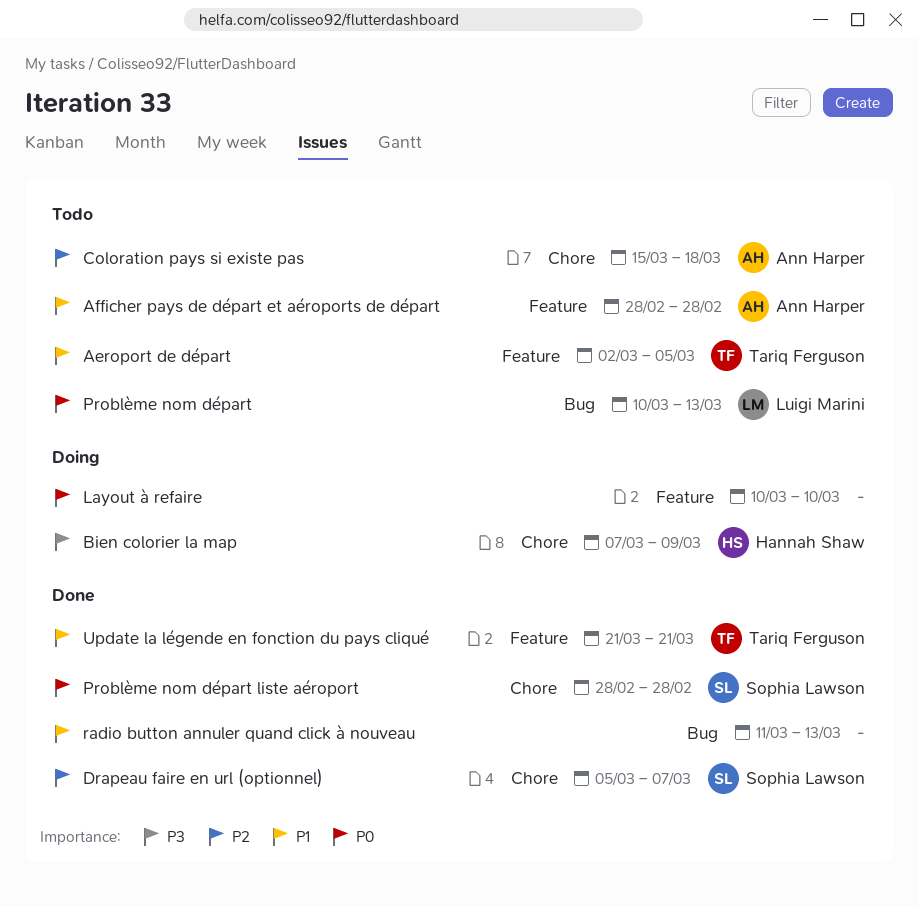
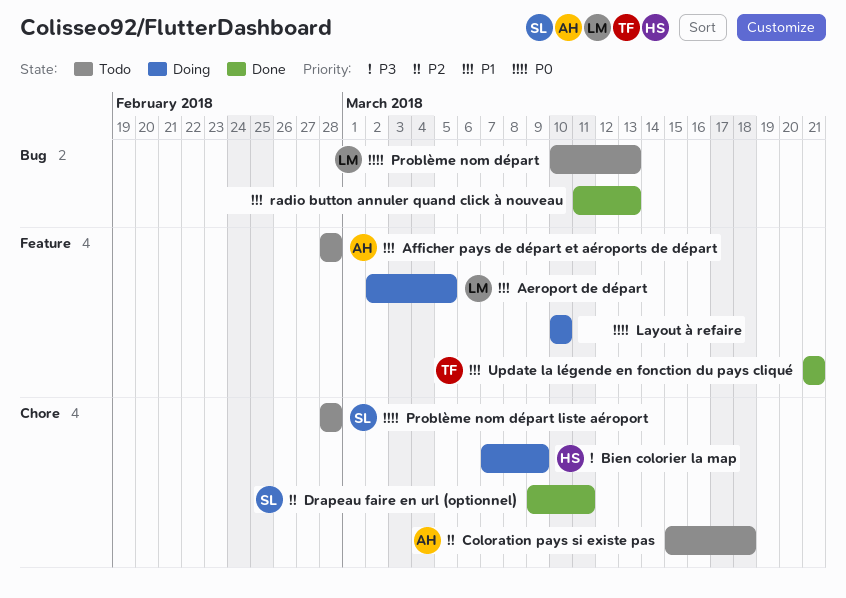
Aeroport de départ, status: Todo -> Doing
Aeroport de départ, owner: Tariq Ferguson -> Luigi Marini
Drapeau faire en url (optionnel), start: Mar 5 -> Mar 9
Drapeau faire en url (optionnel), due: Mar 7 -> Mar 11
Problème nom départ liste aéroport, status: Done -> Todo

